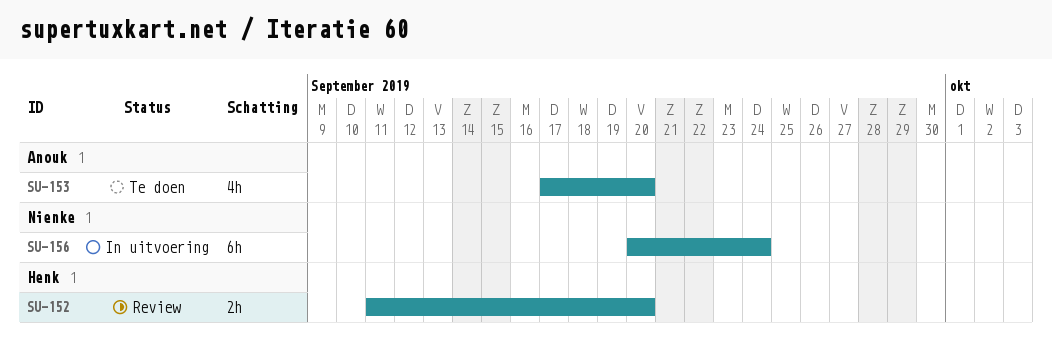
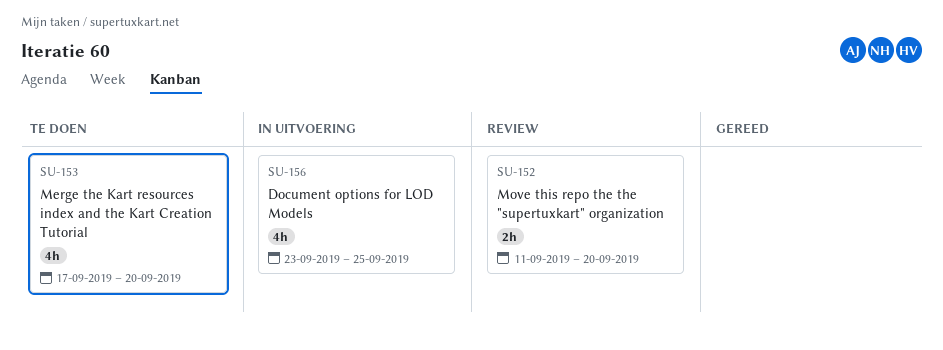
SU-156, estimate: 6h -> 4h
SU-156, start: Sep 20 -> Sep 23
SU-156, due: Sep 24 -> Sep 25

